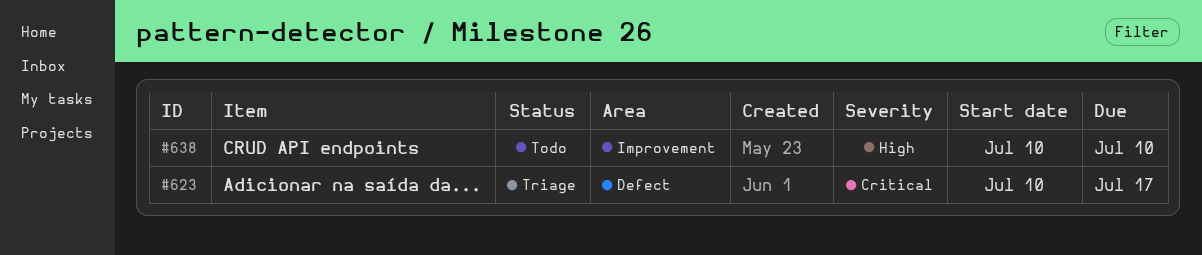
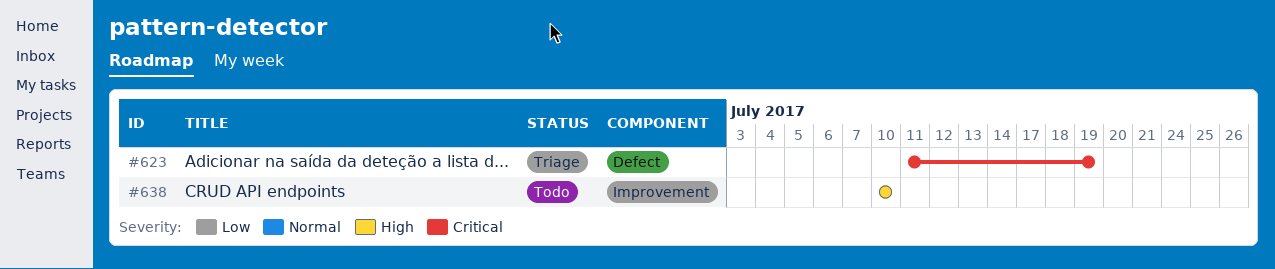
#623, start: Jul 10 -> Jul 11
#623, due: Jul 17 -> Jul 19

